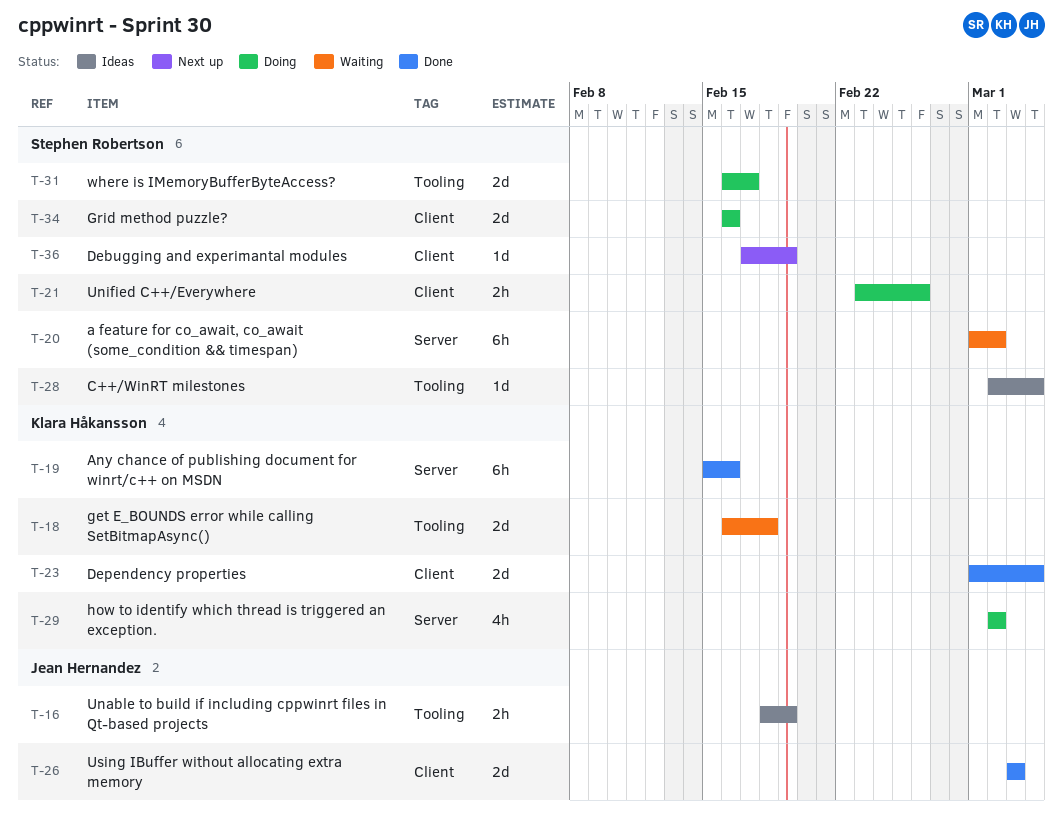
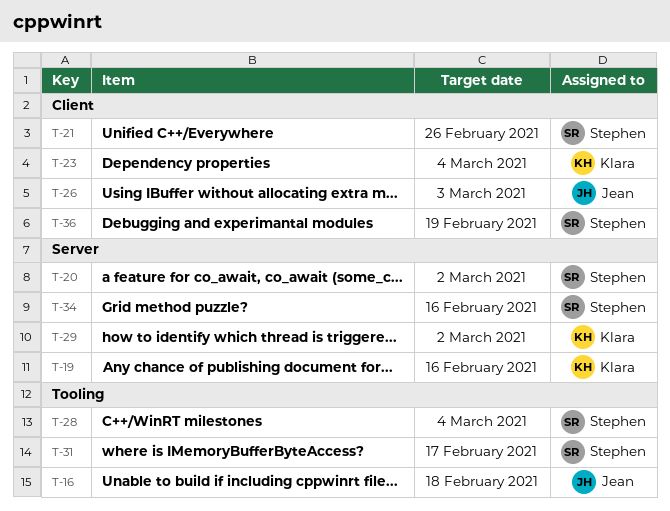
T-16, due: Feb 19 -> Feb 18
T-18: present -> none
T-34, label: Client -> Server

